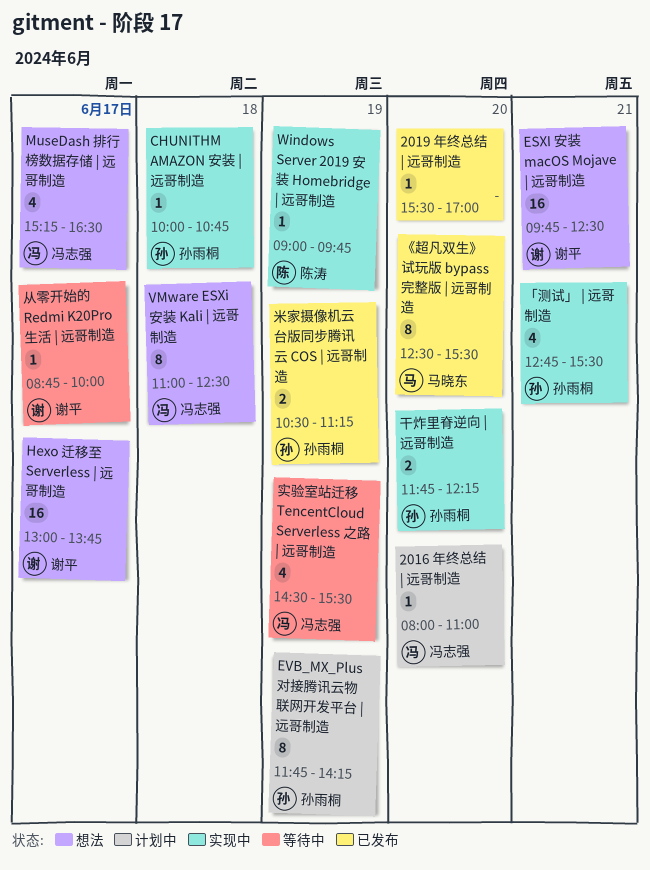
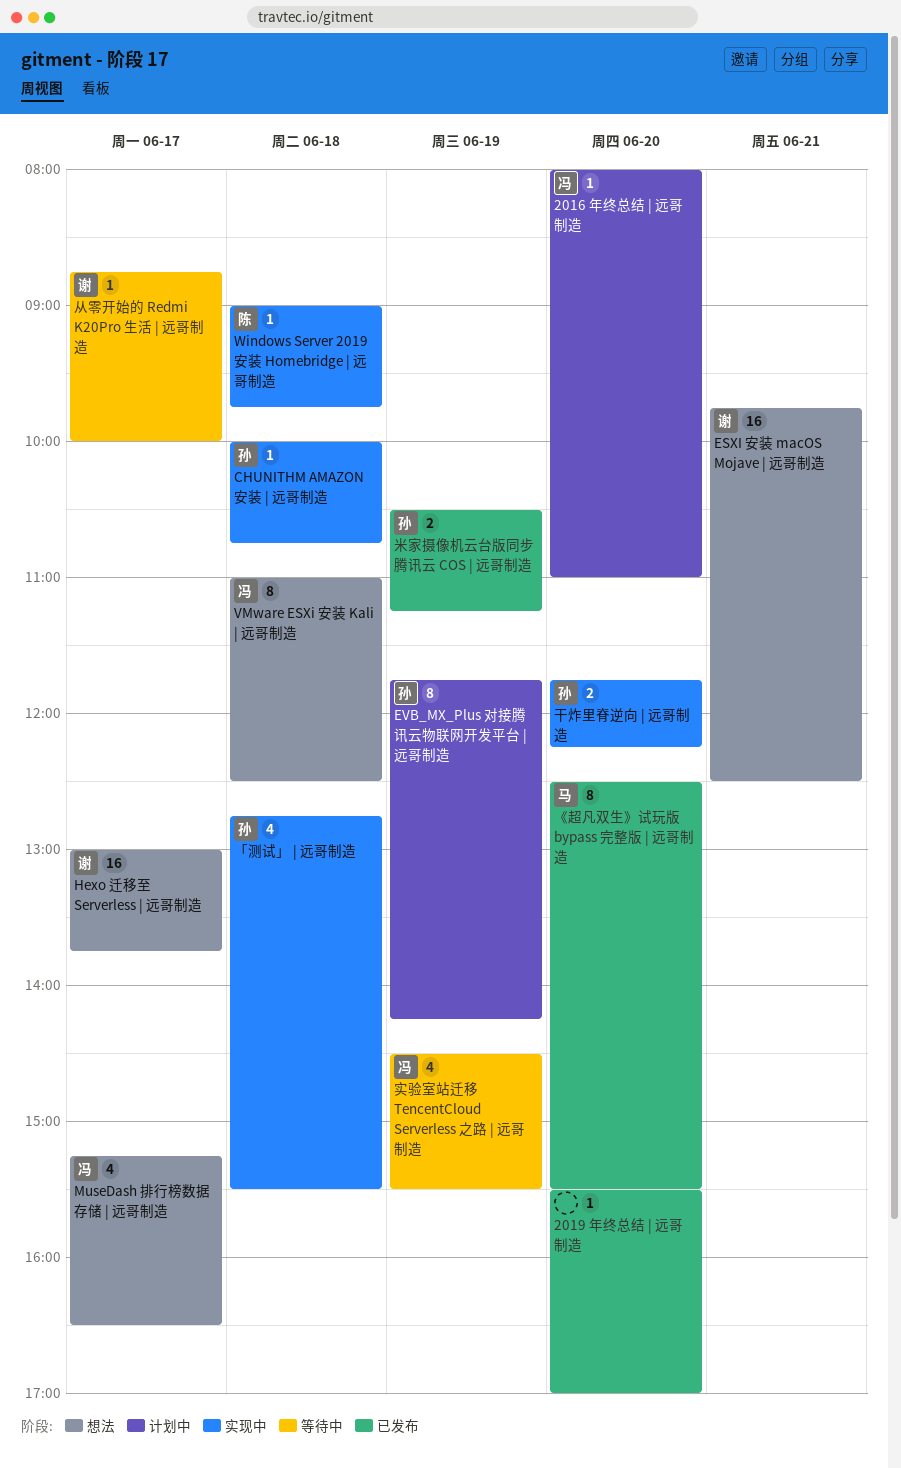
Windows Server 2019 安装 Homebridge | 远哥制造, day: Jun 19 -> Jun 18
「测试」 | 远哥制造, day: Jun 21 -> Jun 18

